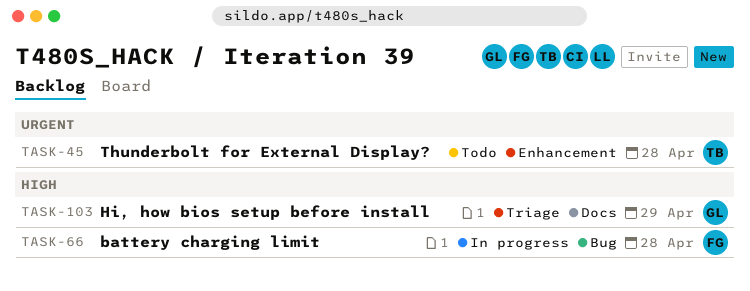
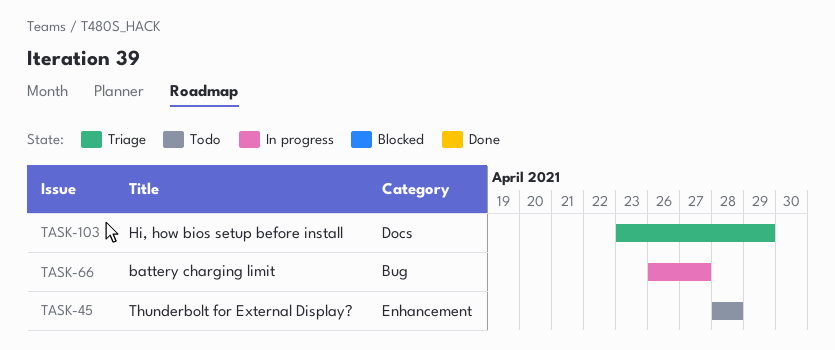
TASK-66, due: Apr 28 -> Apr 27

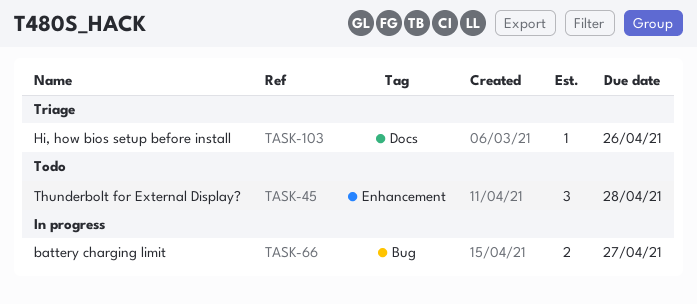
TASK-103, due: Apr 29 -> Apr 26

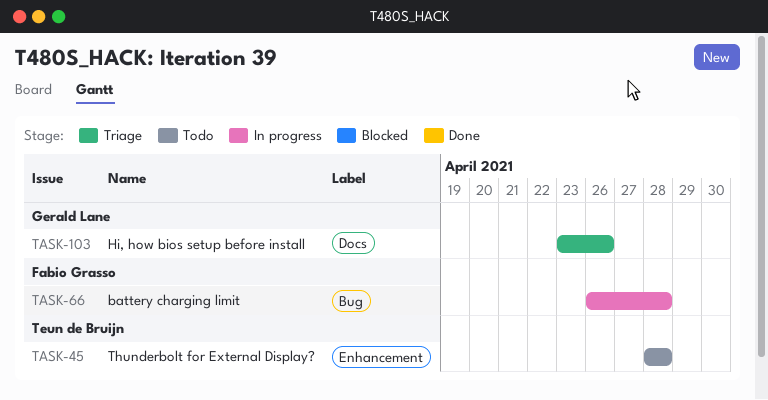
TASK-66, due: Apr 27 -> Apr 28

